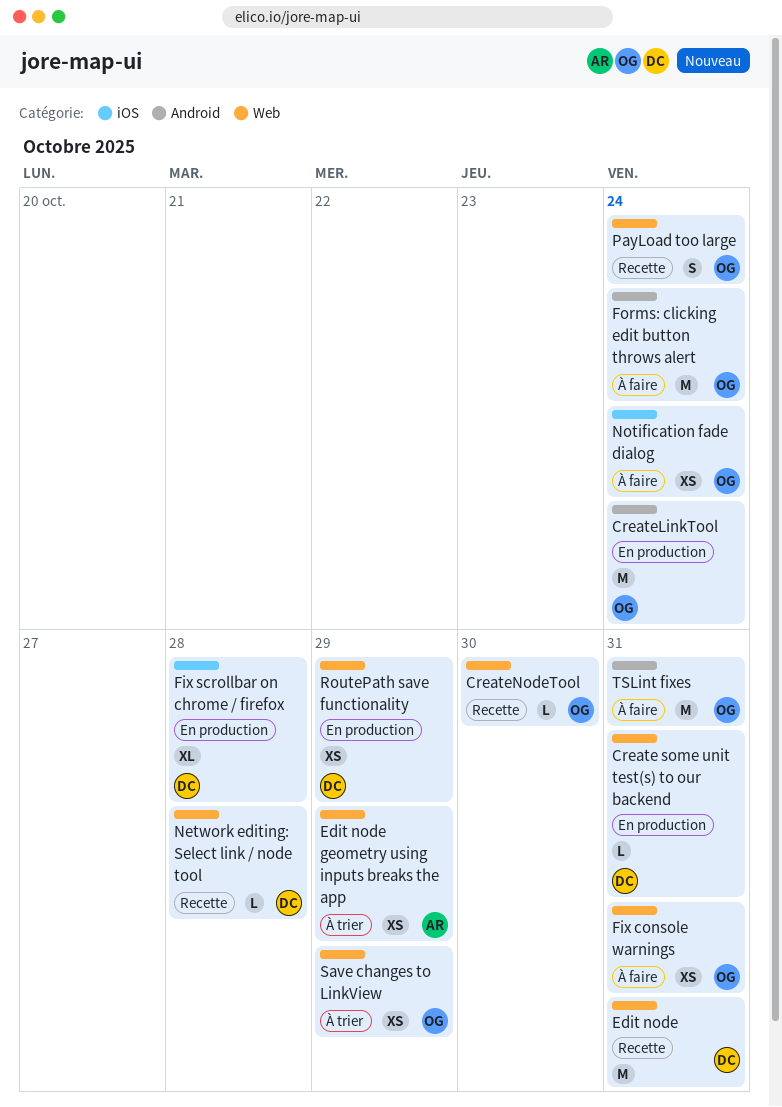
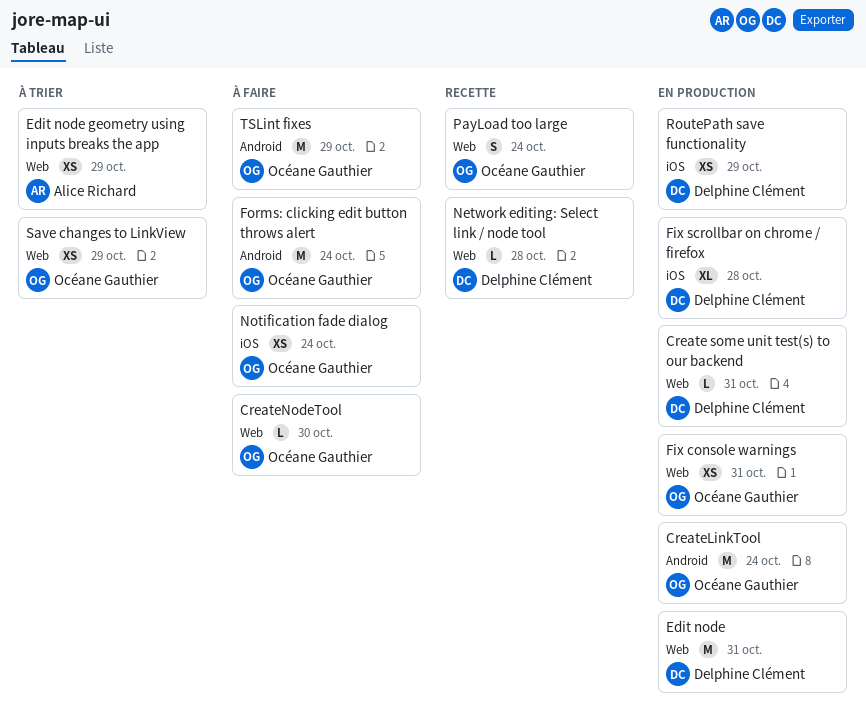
CreateNodeTool, status: Recette -> À faire
Edit node, status: Recette -> En production
Fix console warnings, status: À faire -> En production
RoutePath save functionality, label: Web -> iOS
TSLint fixes, due: Oct 31 -> Oct 29

